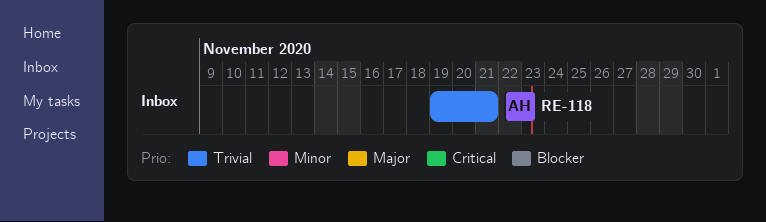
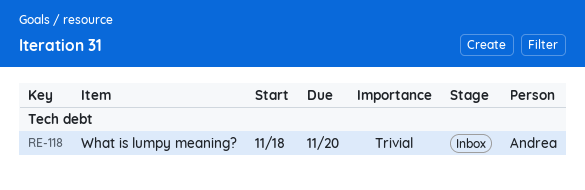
RE-118, start: Nov 19 -> Nov 18
RE-118, due: Nov 21 -> Nov 20

